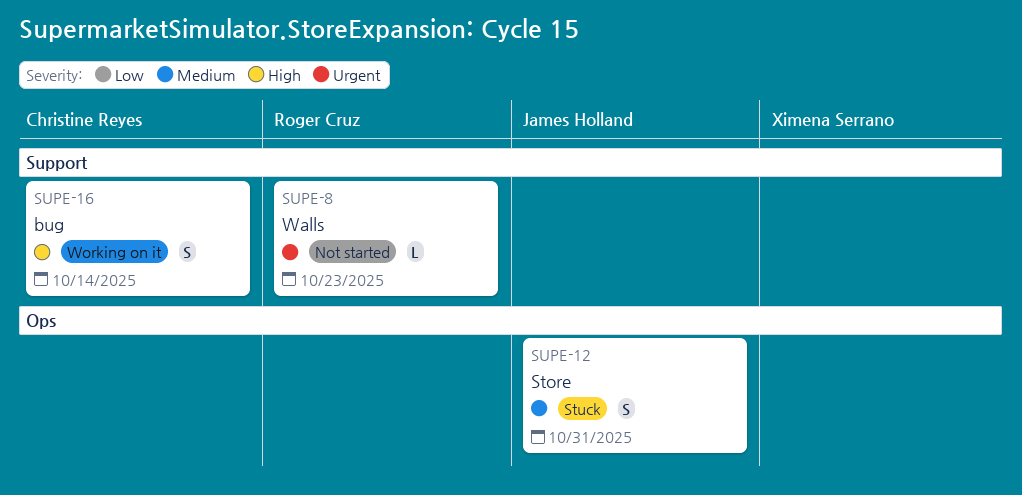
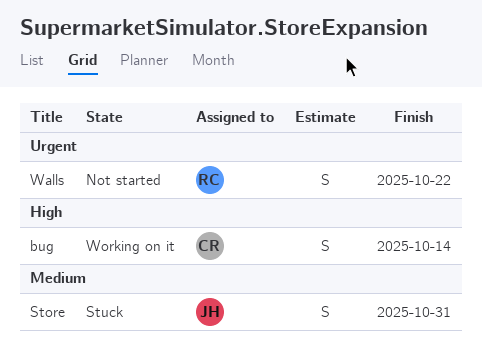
Walls, estimate: L -> S
Walls, due: Oct 23 -> Oct 22

